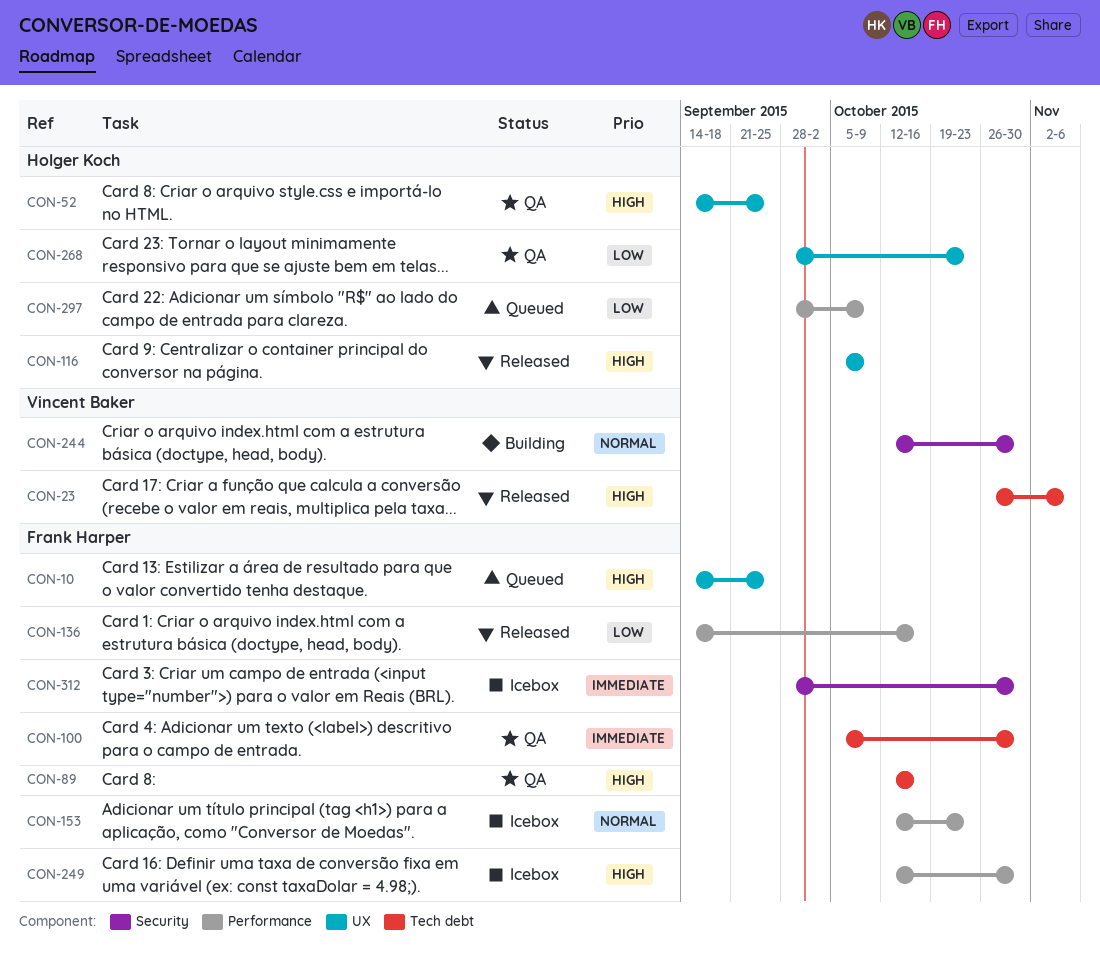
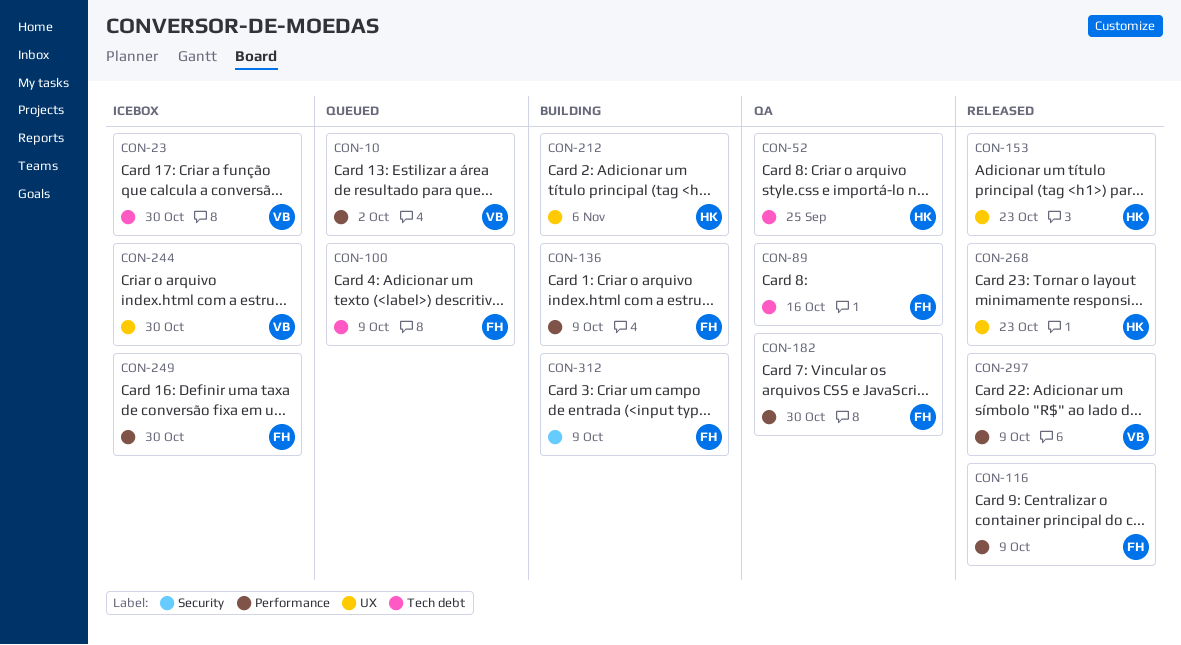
CON-10, owner: Frank Harper -> Vincent Baker
CON-10, label: UX -> Performance
CON-10, due: Sep 25 -> Oct 2
CON-23, status: Released -> Icebox
CON-23, due: Nov 6 -> Oct 30
CON-52, label: UX -> Tech debt
CON-100, status: QA -> Queued
CON-100, due: Oct 30 -> Oct 9
CON-116, owner: Holger Koch -> Frank Harper
CON-116, label: UX -> Performance
CON-136, status: Released -> Building
CON-136, due: Oct 16 -> Oct 9
CON-153, status: Icebox -> Released
CON-153, owner: Frank Harper -> Holger Koch
CON-153, label: Performance -> UX
CON-182: none -> present
CON-212: none -> present
CON-244, status: Building -> Icebox
CON-244, label: Security -> UX
CON-268, status: QA -> Released
CON-297, status: Queued -> Released
CON-297, owner: Holger Koch -> Vincent Baker
CON-312, status: Icebox -> Building
CON-312, due: Oct 30 -> Oct 9

